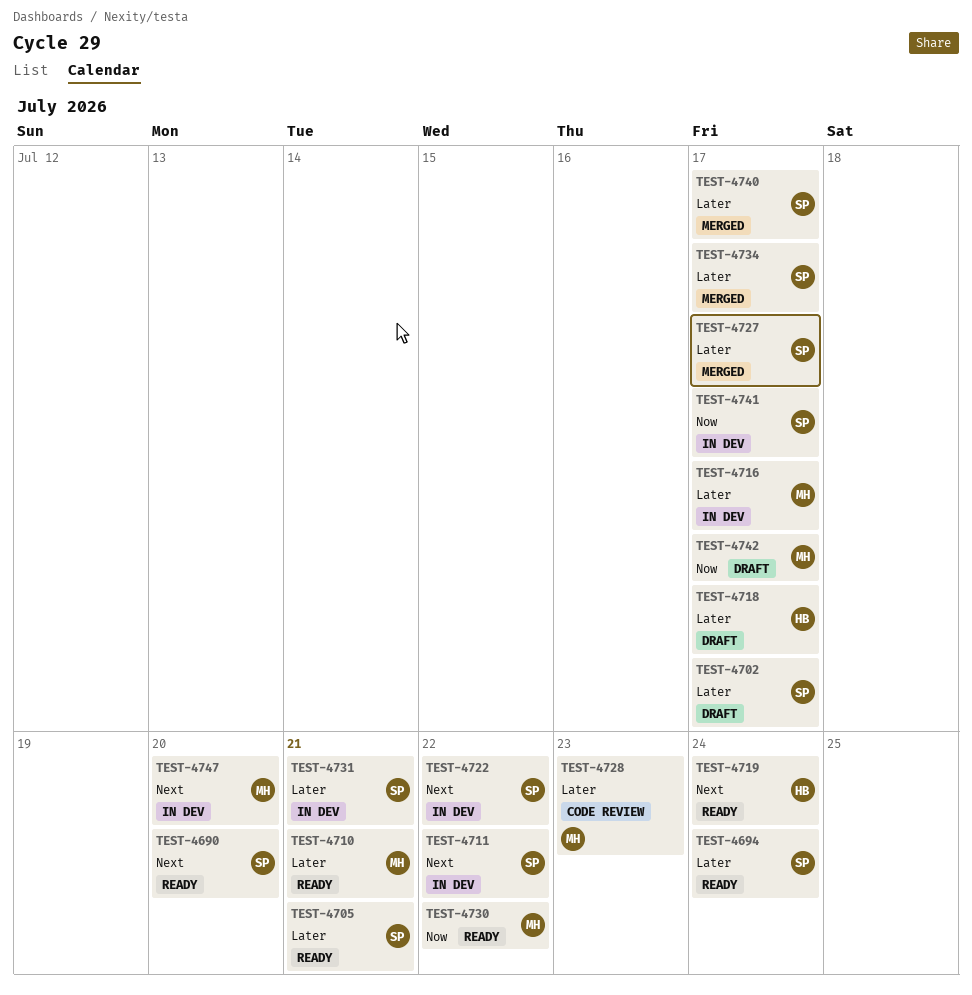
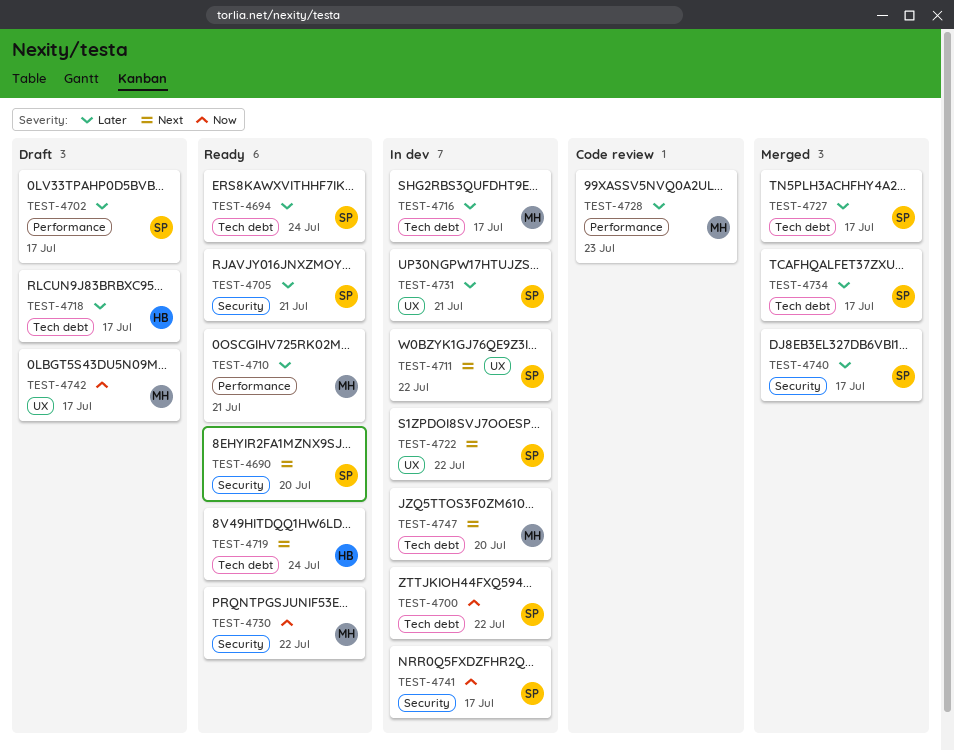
TEST-4700: none -> present

